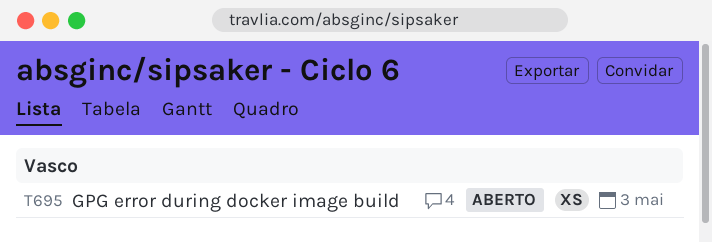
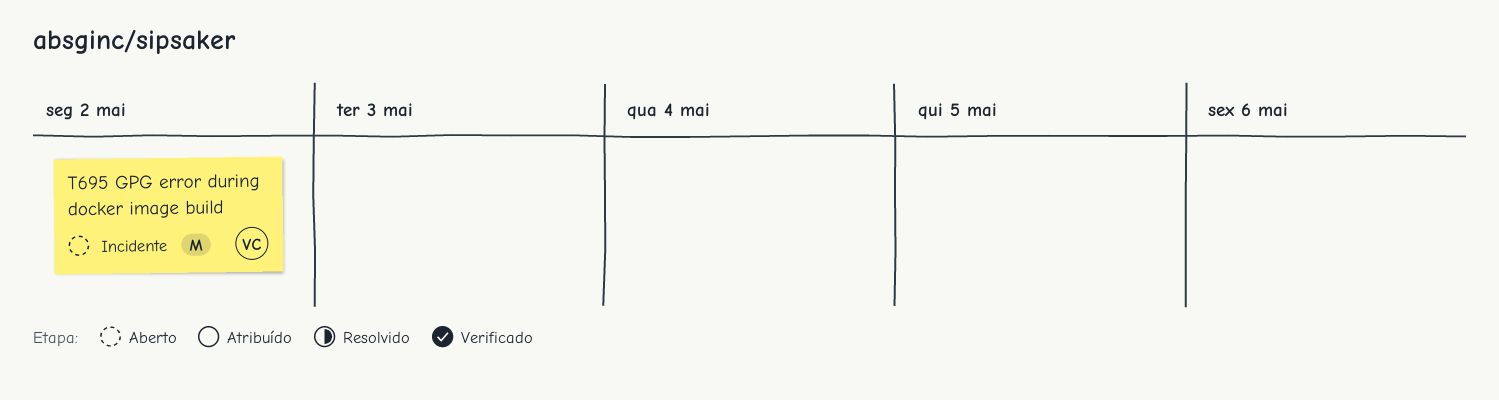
T695, estimate: XS -> M
T695, due: May 3 -> May 2

